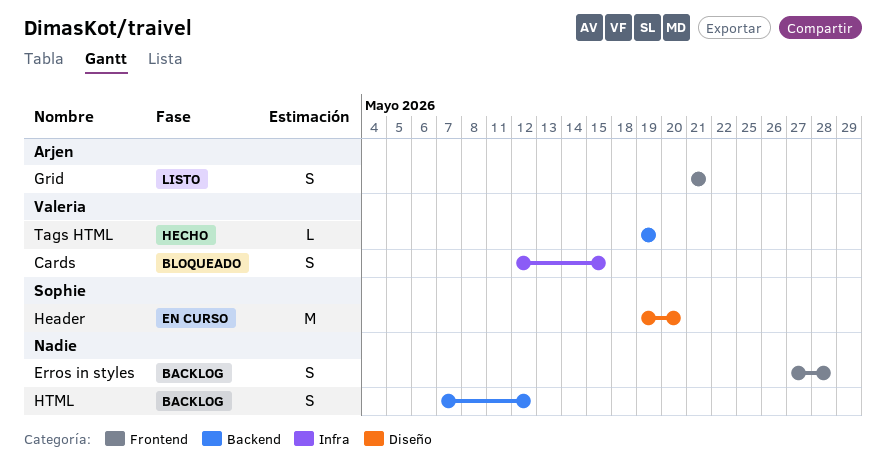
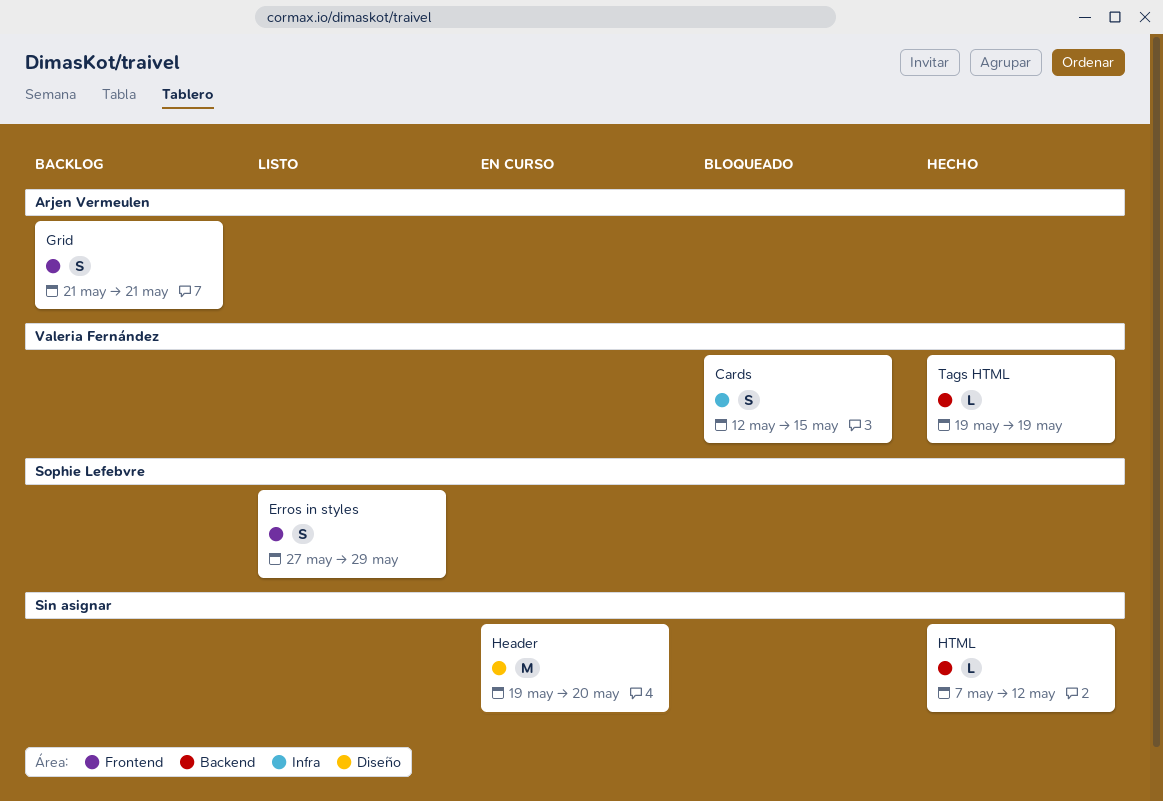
Erros in styles, status: Backlog -> Listo
Erros in styles, owner: none -> Sophie Lefebvre
Erros in styles, due: May 28 -> May 29
Grid, status: Listo -> Backlog
Header, owner: Sophie Lefebvre -> none
HTML, status: Backlog -> Hecho
HTML, estimate: S -> L

